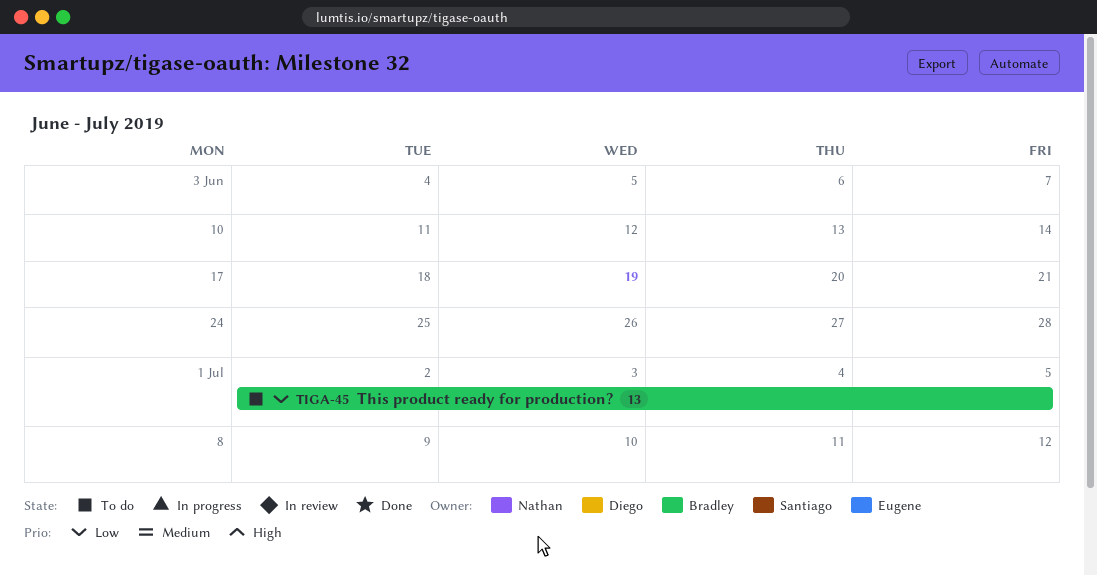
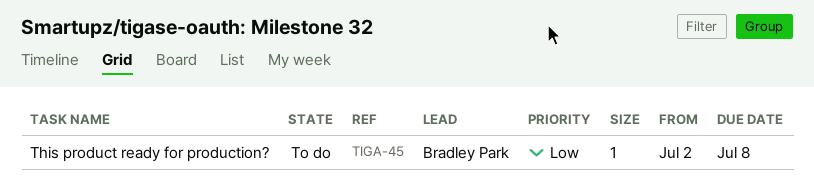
TIGA-45, estimate: 13 -> 1
TIGA-45, due: Jul 5 -> Jul 8

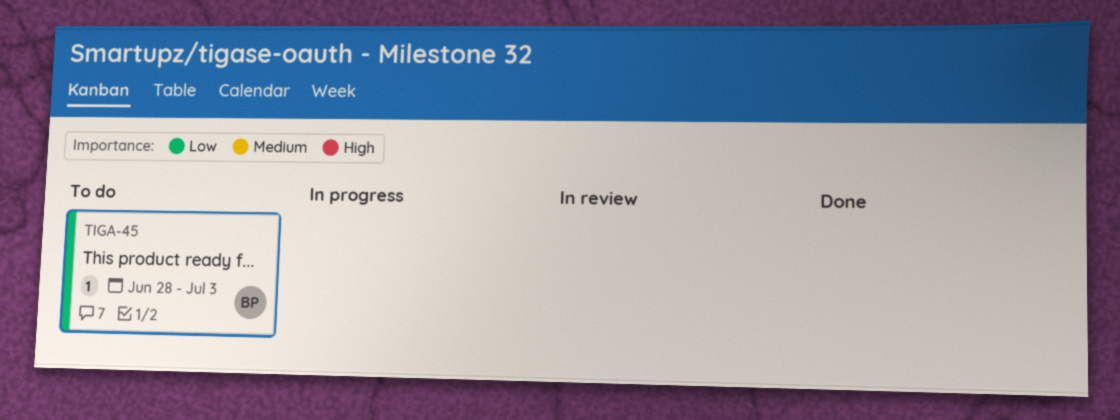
TIGA-45, start: Jul 2 -> Jun 28
TIGA-45, due: Jul 8 -> Jul 3

